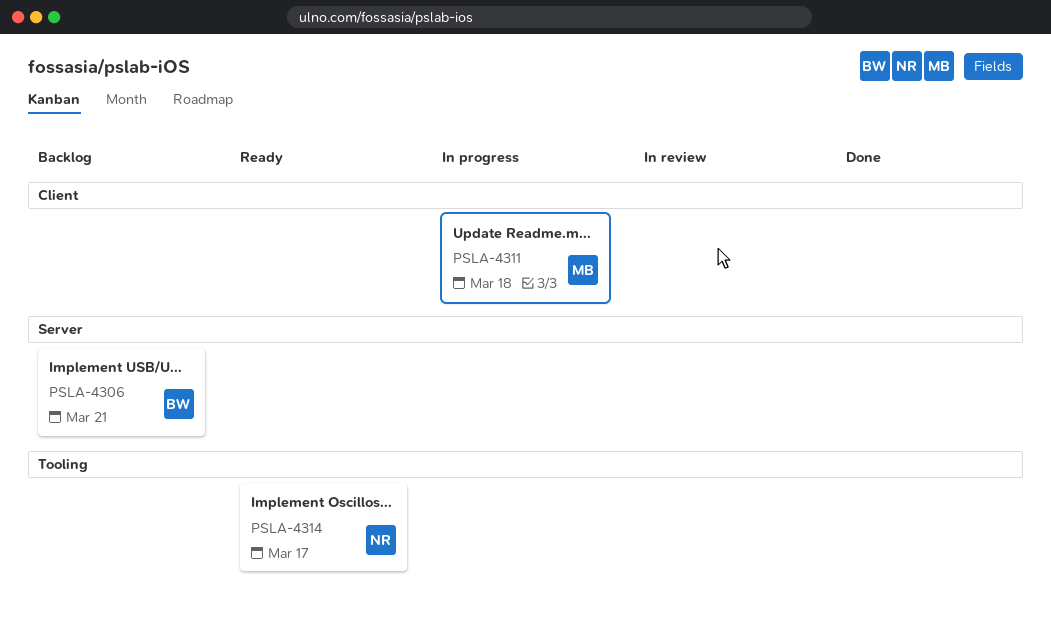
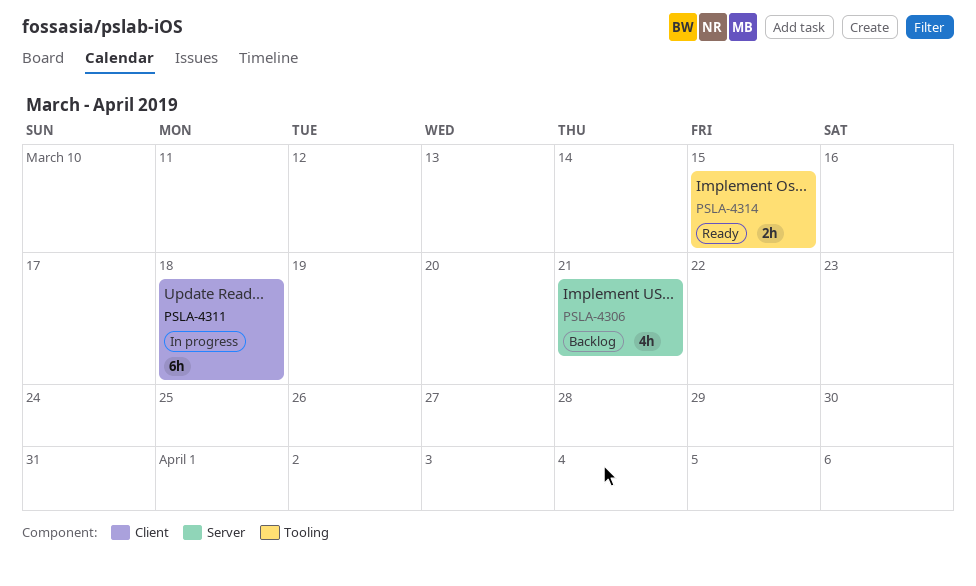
PSLA-4314, due: Mar 17 -> Mar 15

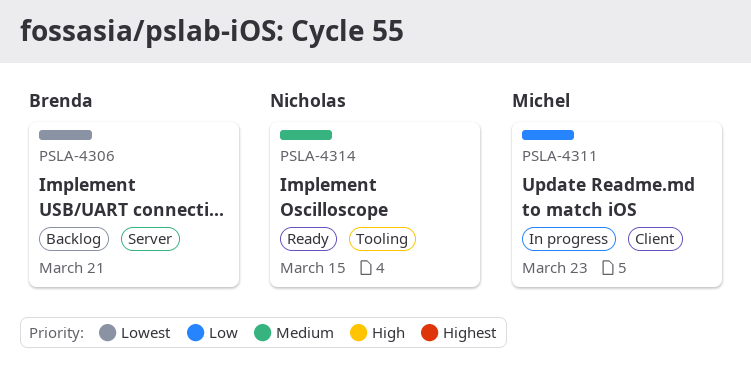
PSLA-4311, due: Mar 18 -> Mar 23

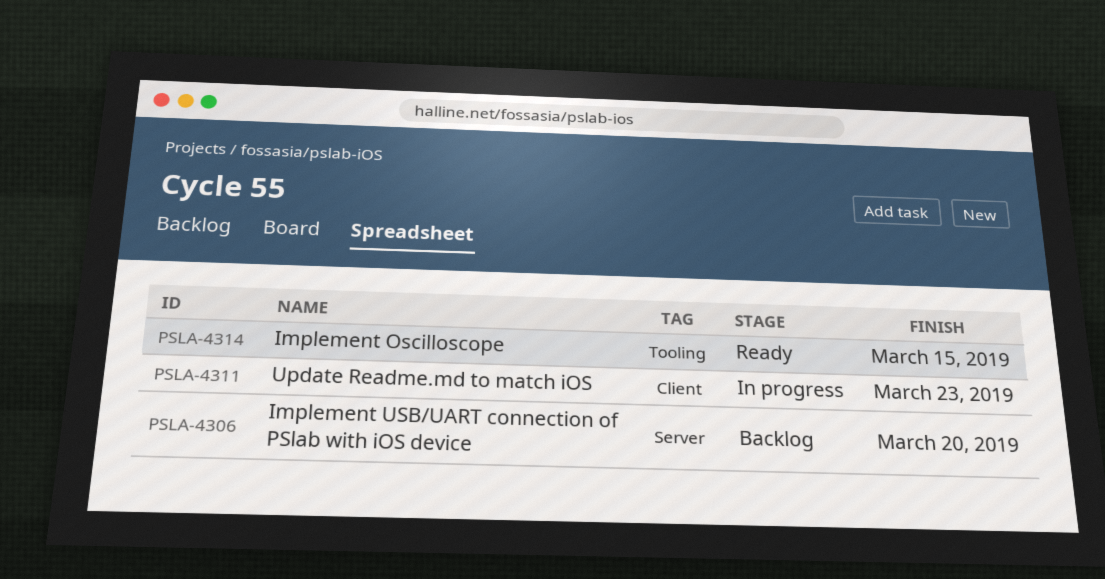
PSLA-4306, due: Mar 21 -> Mar 20

